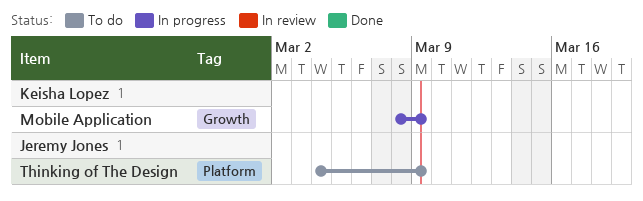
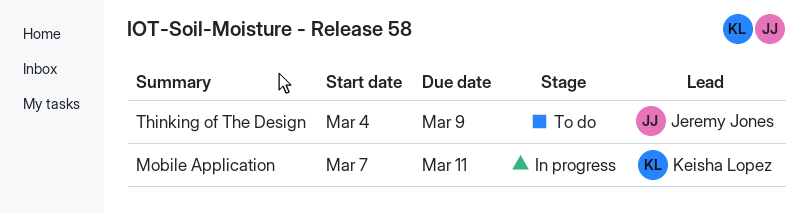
Mobile Application, start: Mar 8 -> Mar 7
Mobile Application, due: Mar 9 -> Mar 11

